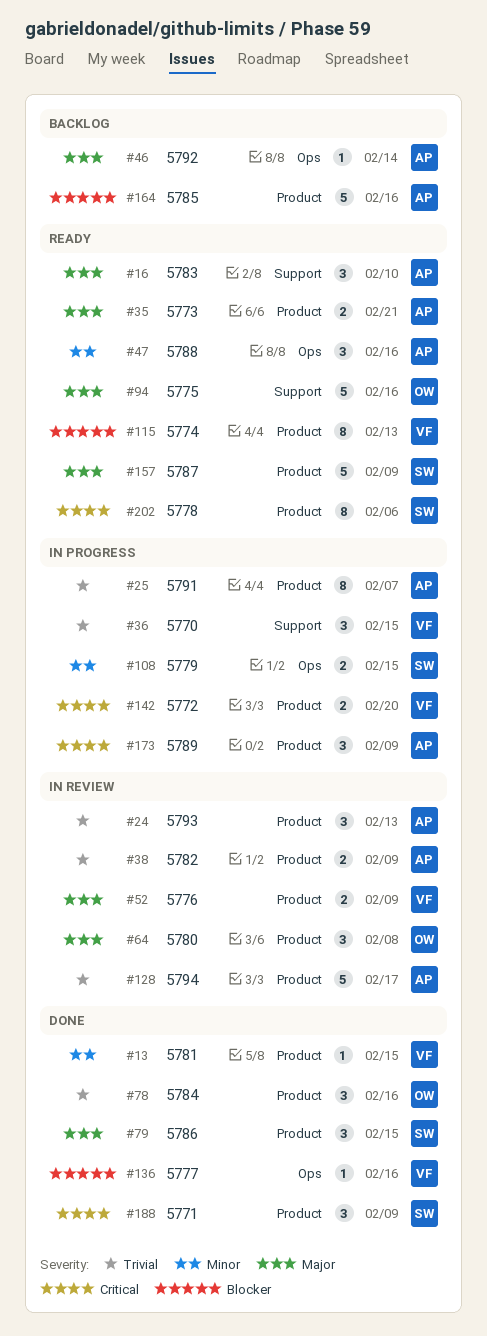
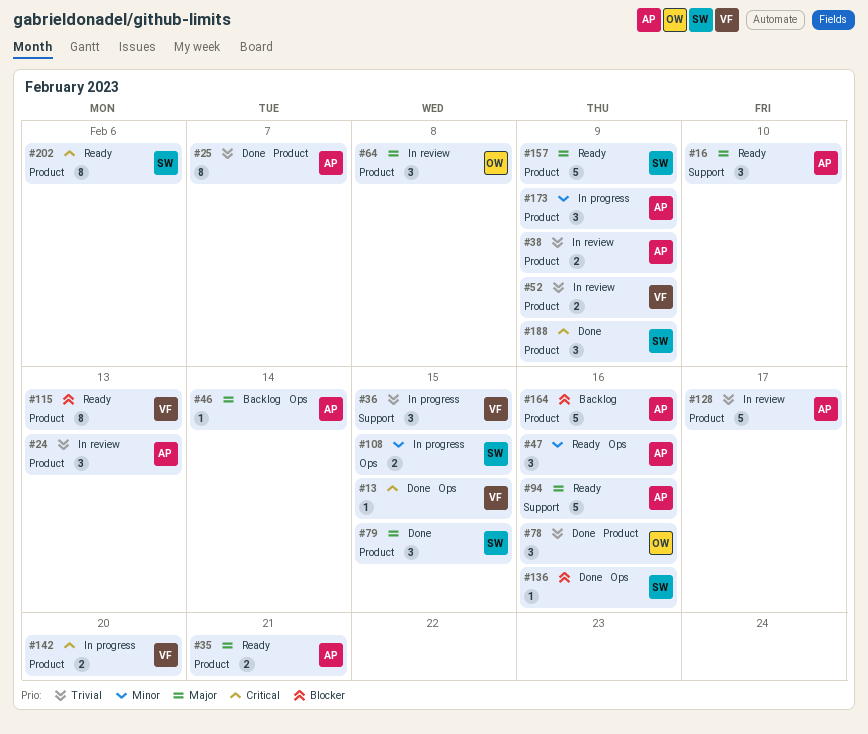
#13, priority: Minor -> Critical
#13, label: Product -> Ops
#25, status: In progress -> Done
#52, priority: Major -> Trivial
#94, owner: OW -> AP
#136, owner: VF -> SW
#173, priority: Critical -> Minor

